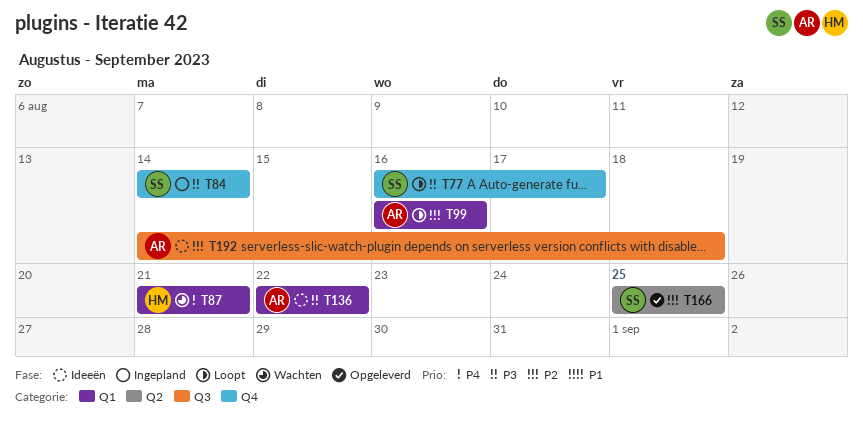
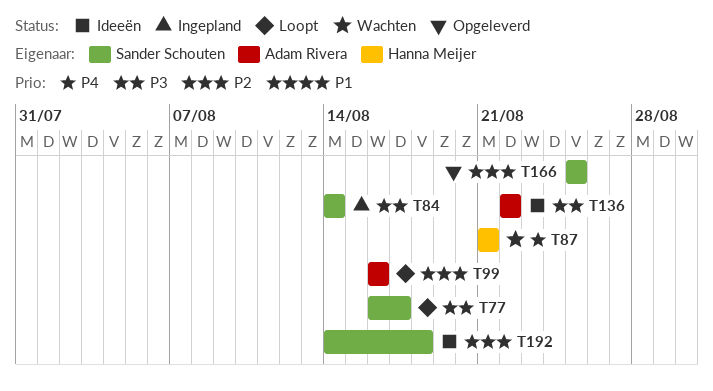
T192, owner: Adam Rivera -> Sander Schouten

